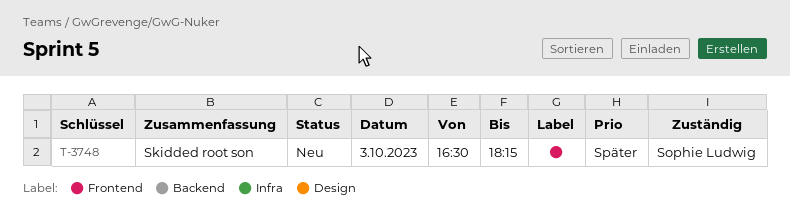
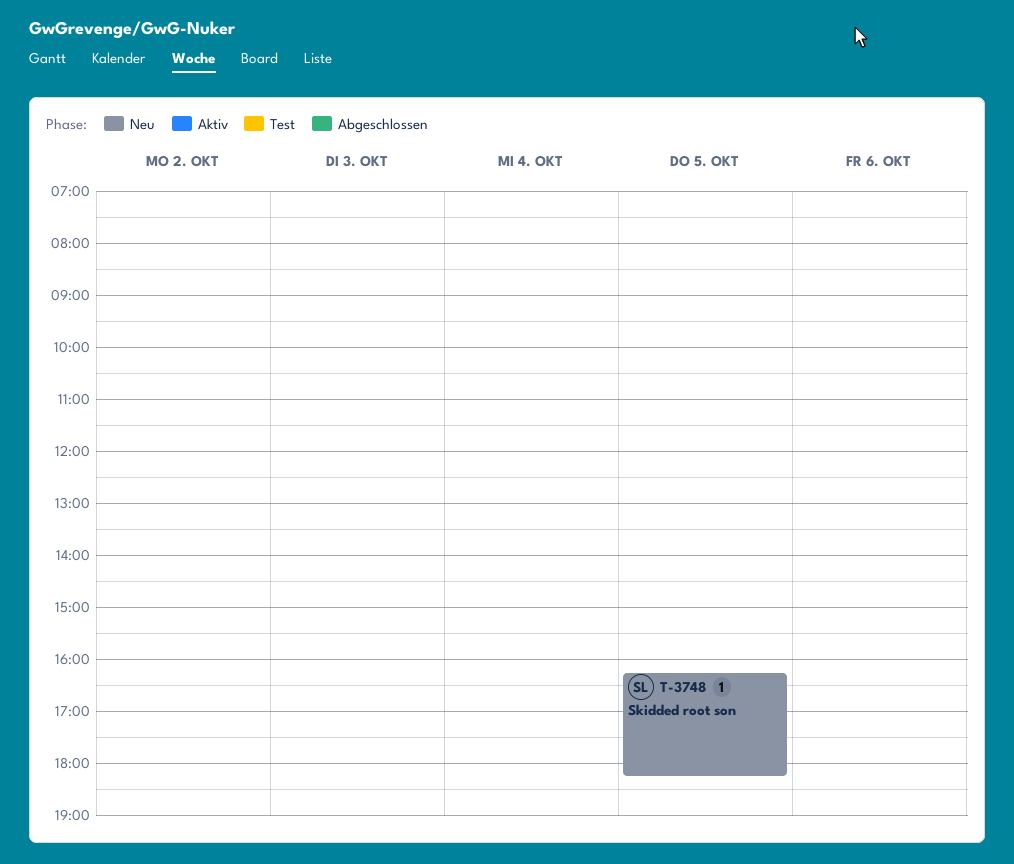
T-3748, day: Oct 3 -> Oct 5
T-3748, begins: 16:30 -> 16:15

